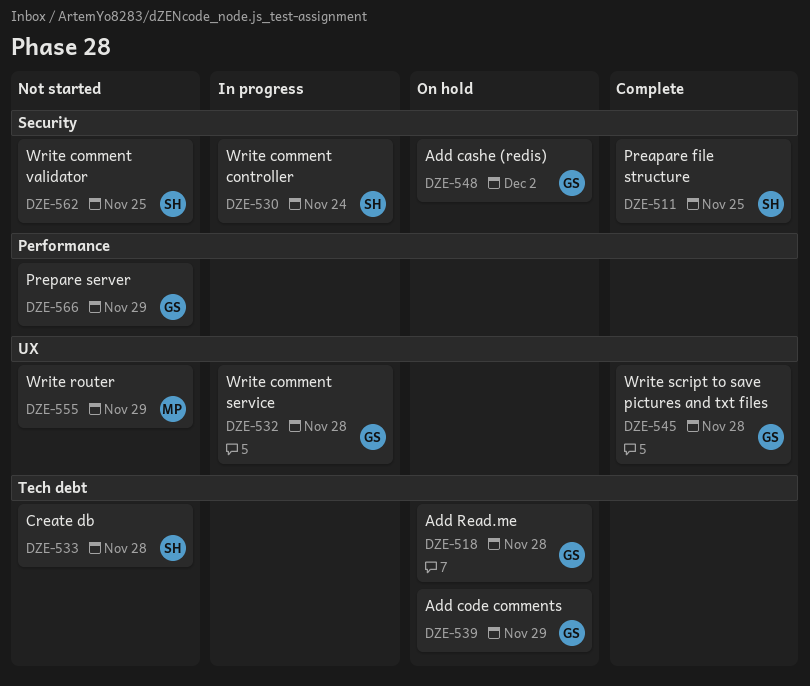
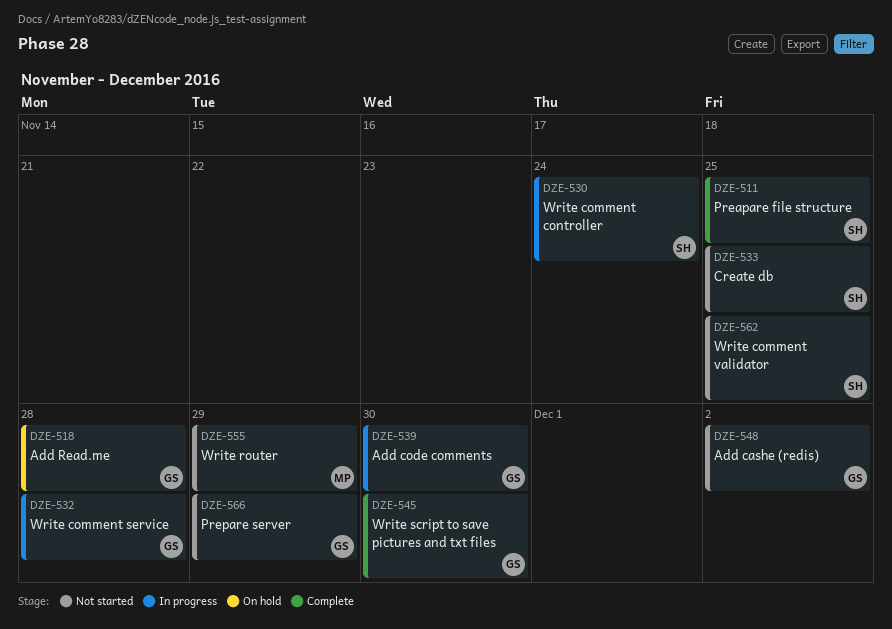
DZE-533, due: Nov 28 -> Nov 25
DZE-539, status: On hold -> In progress
DZE-539, due: Nov 29 -> Nov 30
DZE-545, due: Nov 28 -> Nov 30
DZE-548, status: On hold -> Not started

